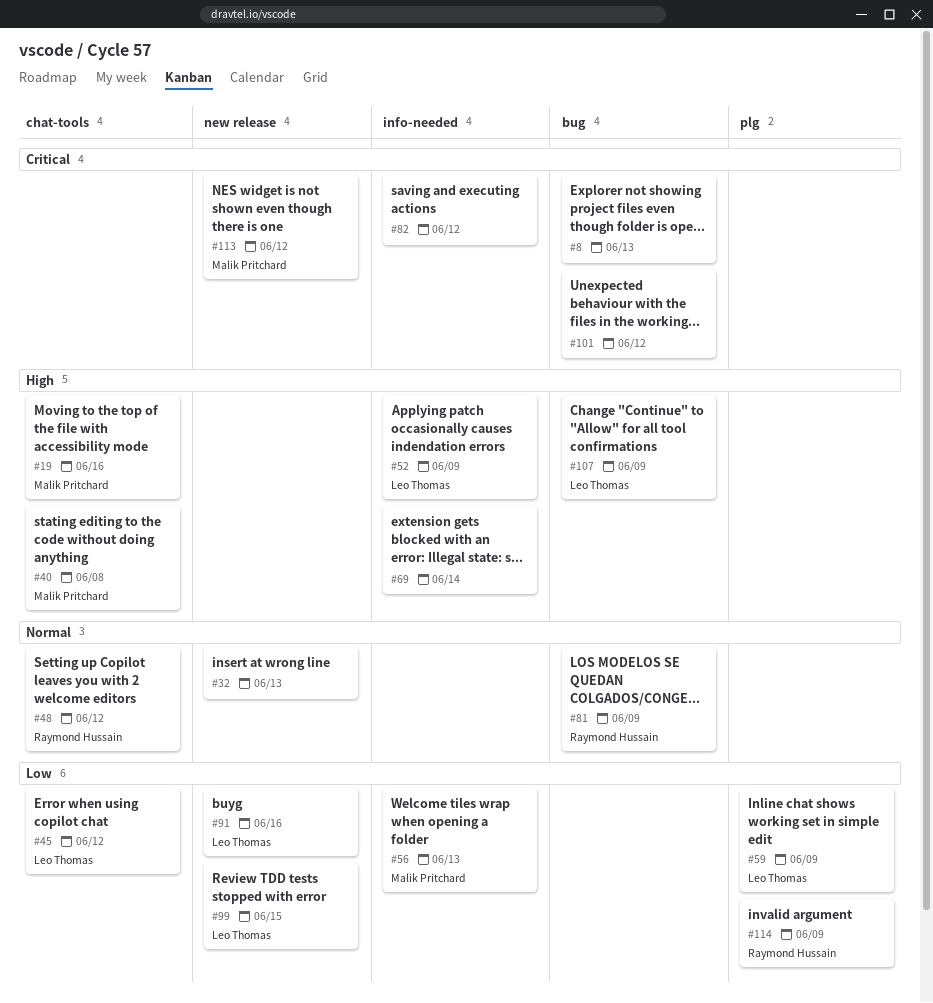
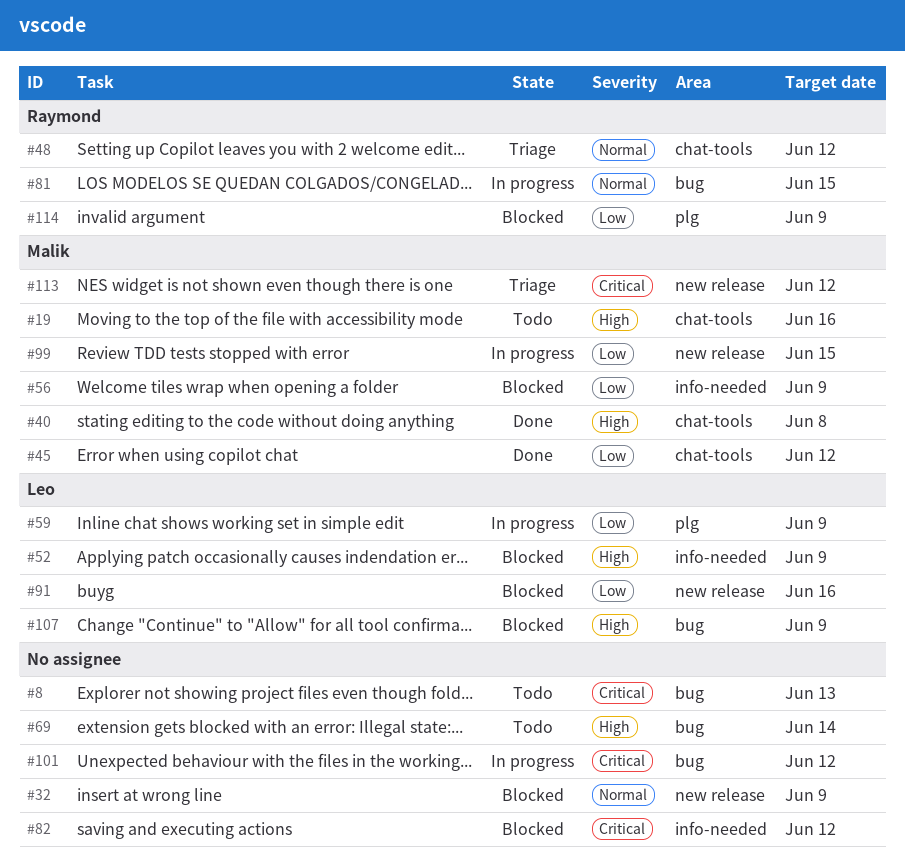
#32, due: Jun 13 -> Jun 9
#45, owner: Leo Thomas -> Malik Pritchard
#56, due: Jun 13 -> Jun 9
#69, label: info-needed -> bug
#81, due: Jun 9 -> Jun 15
#99, owner: Leo Thomas -> Malik Pritchard

